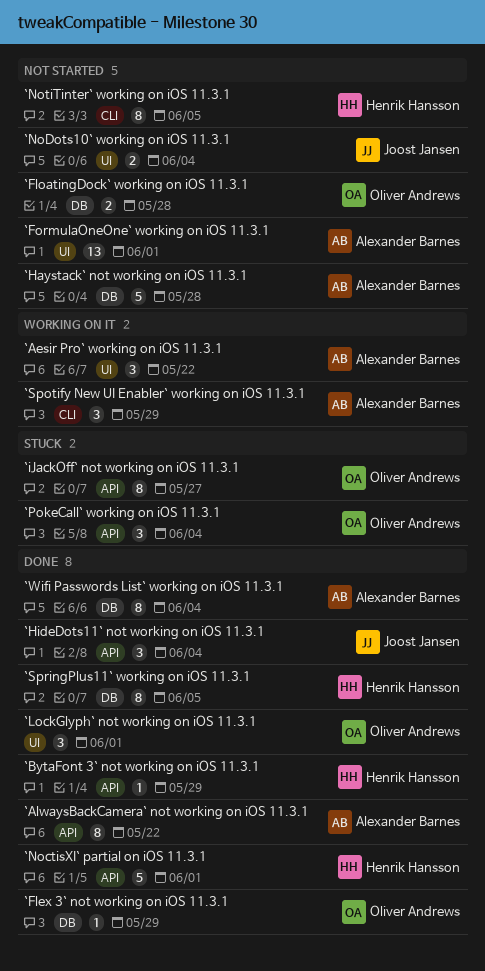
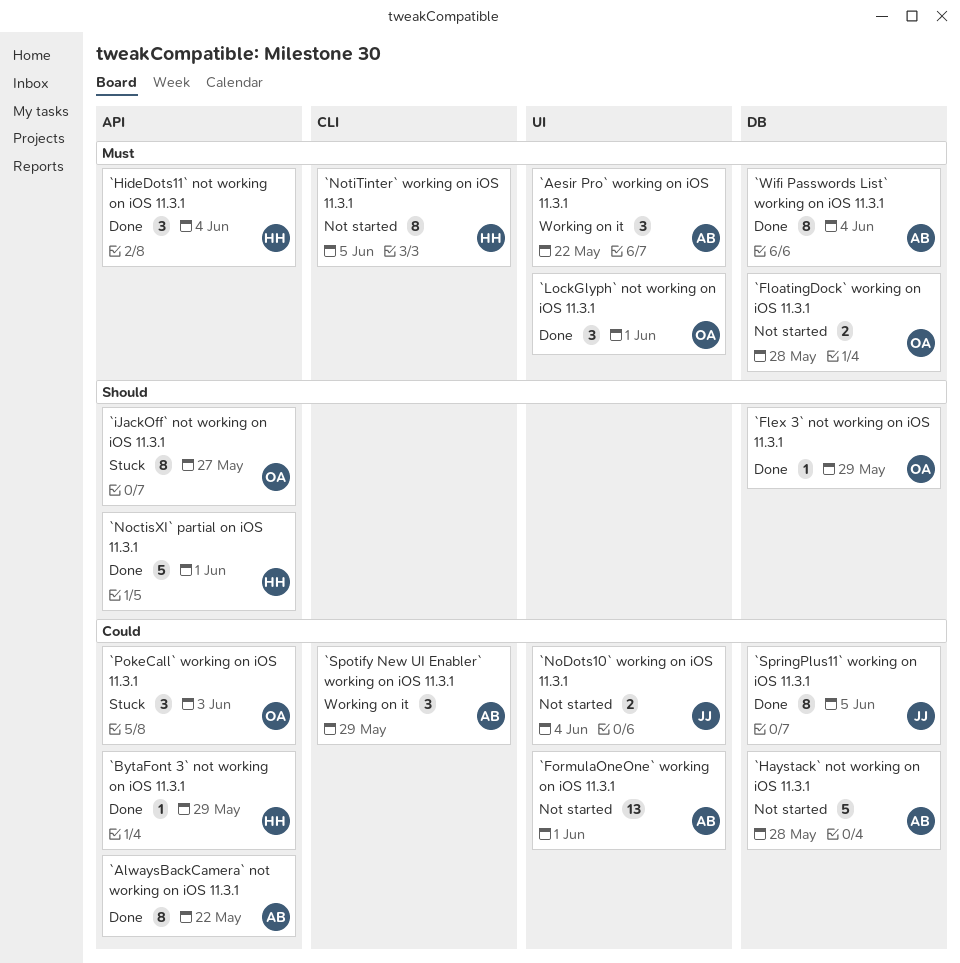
`HideDots11` not working on iOS 11.3.1, owner: Joost Jansen -> Henrik Hansson
`PokeCall` working on iOS 11.3.1, due: Jun 4 -> Jun 3
`SpringPlus11` working on iOS 11.3.1, owner: Henrik Hansson -> Joost Jansen

